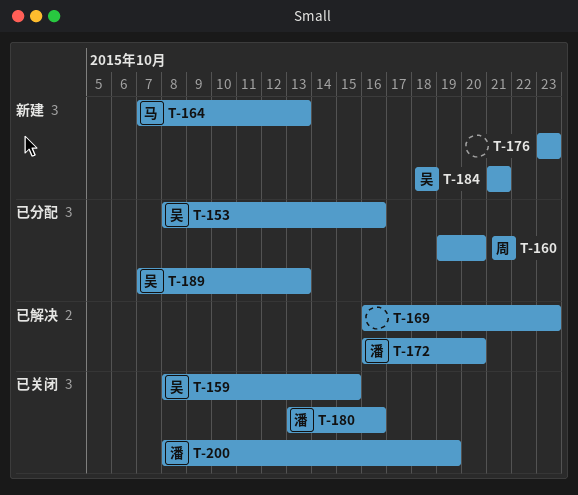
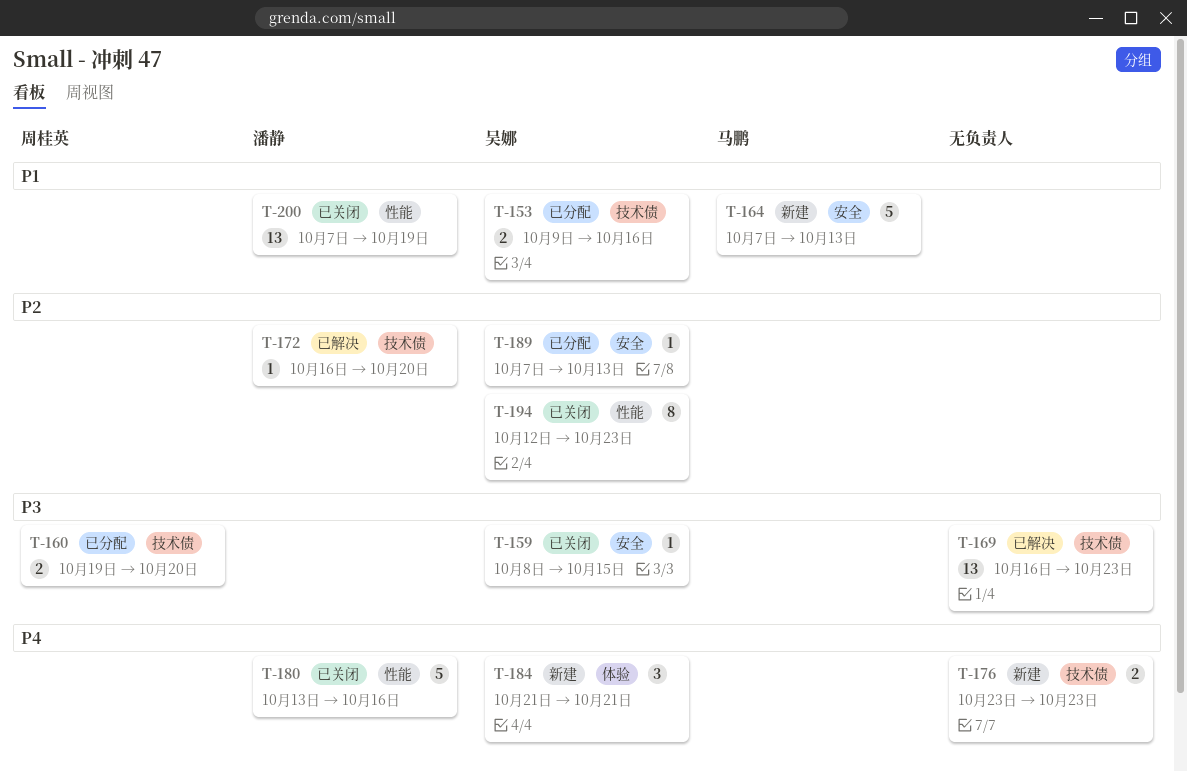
T-153, start: Oct 8 -> Oct 9
T-194: none -> present
T-200, start: Oct 8 -> Oct 7

